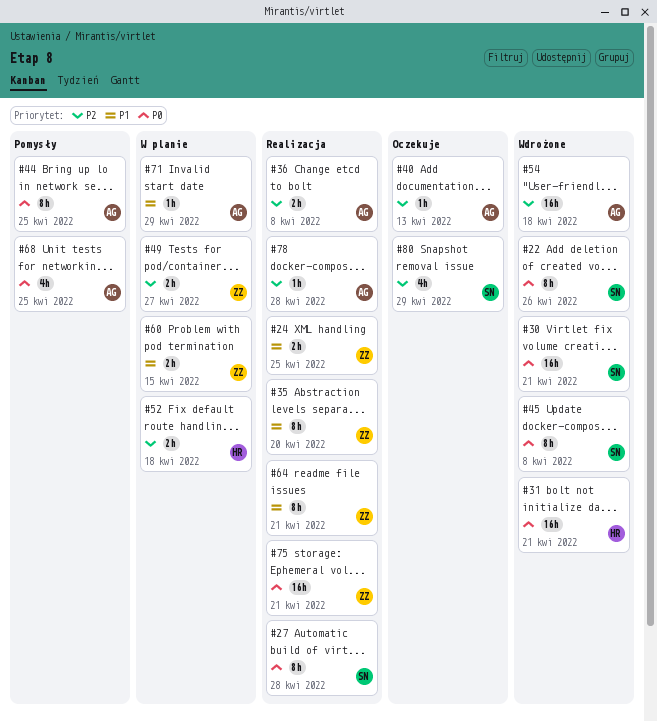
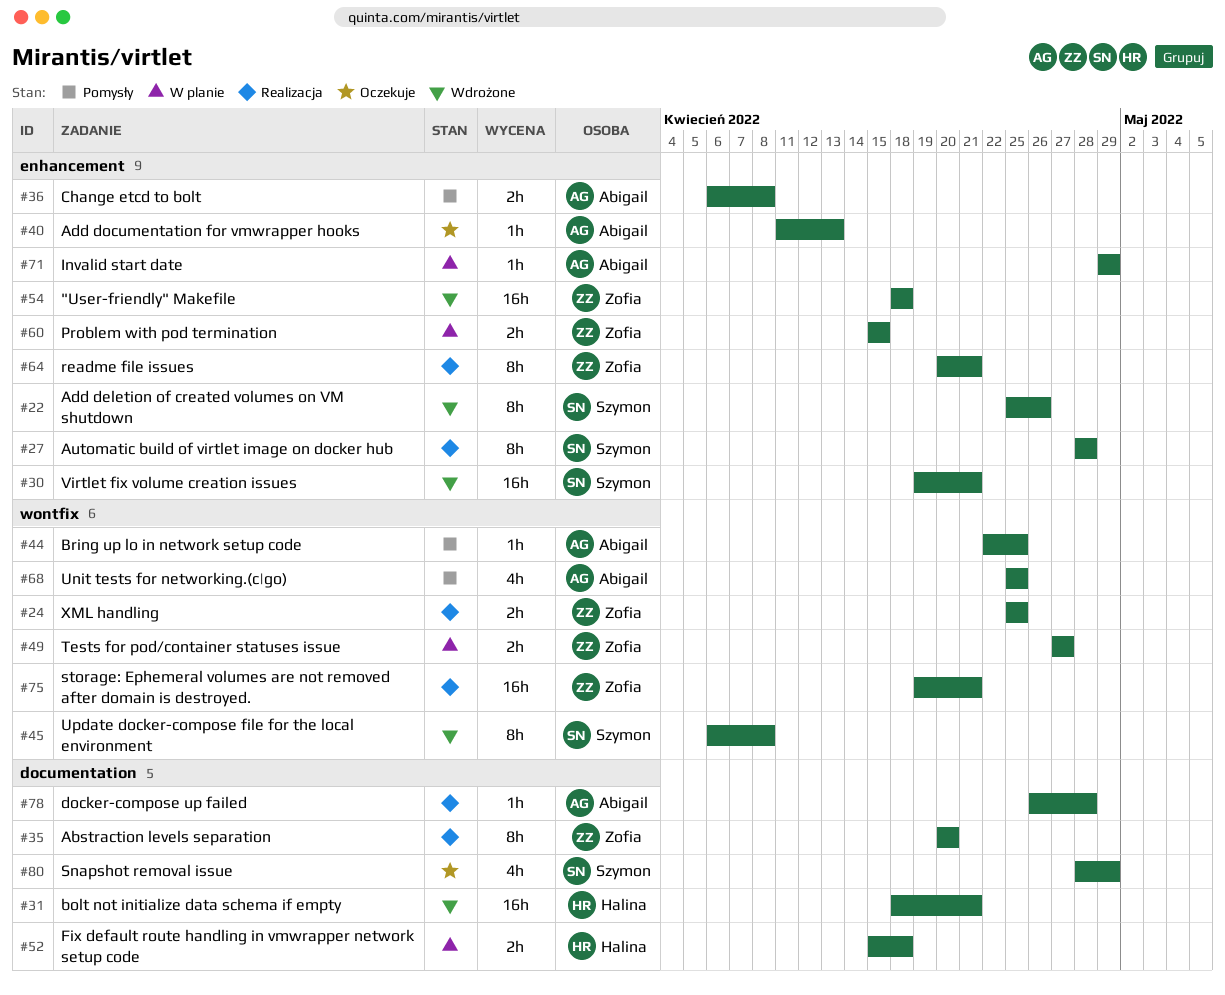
#36, status: Realizacja -> Pomysły
#44, estimate: 8h -> 1h
#54, owner: Abigail -> Zofia

